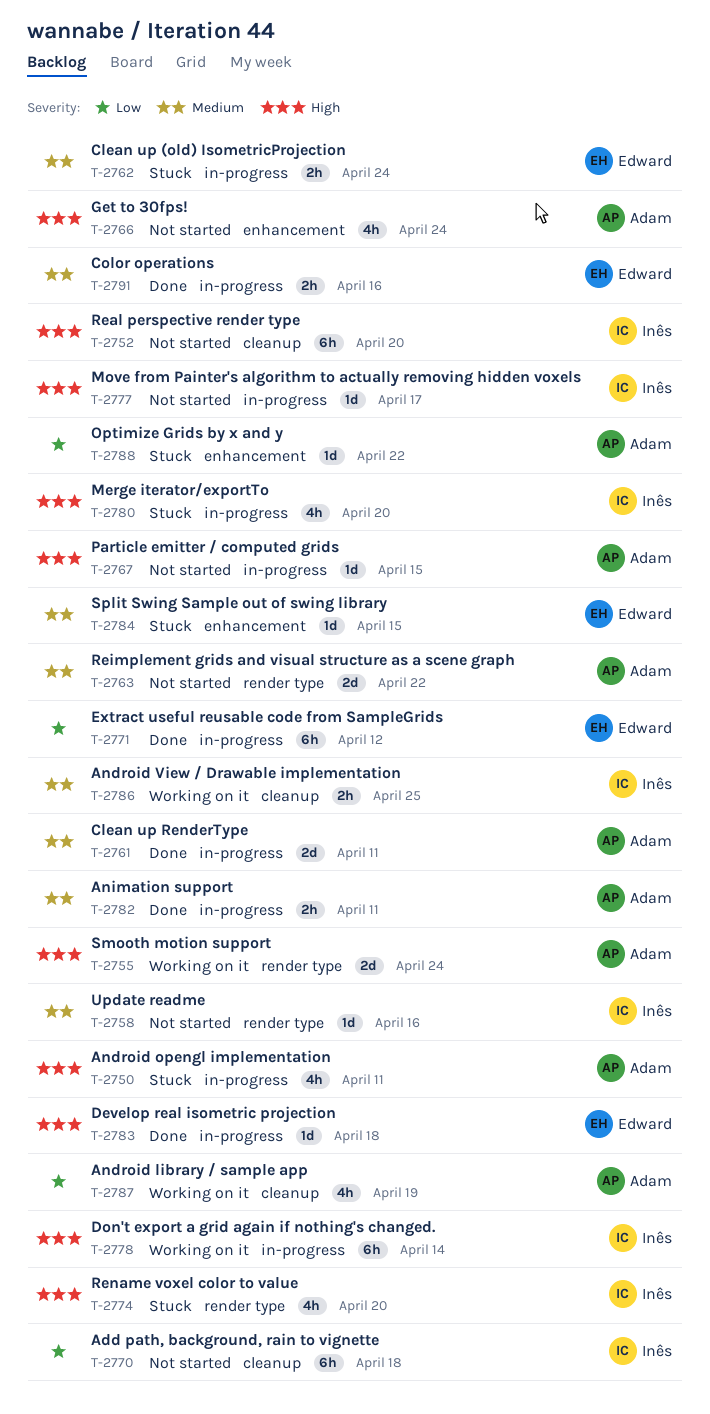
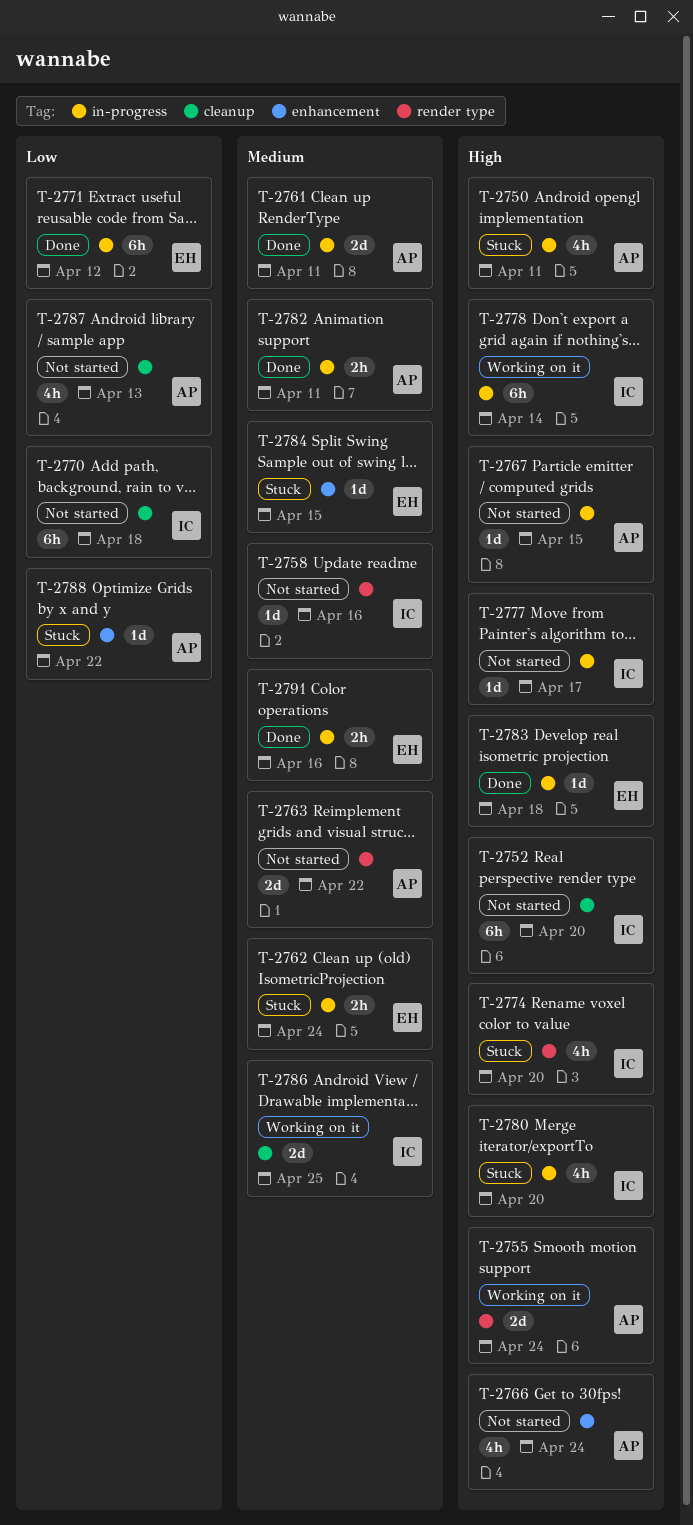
T-2786, estimate: 2h -> 2d
T-2787, status: Working on it -> Not started
T-2787, due: Apr 19 -> Apr 13

